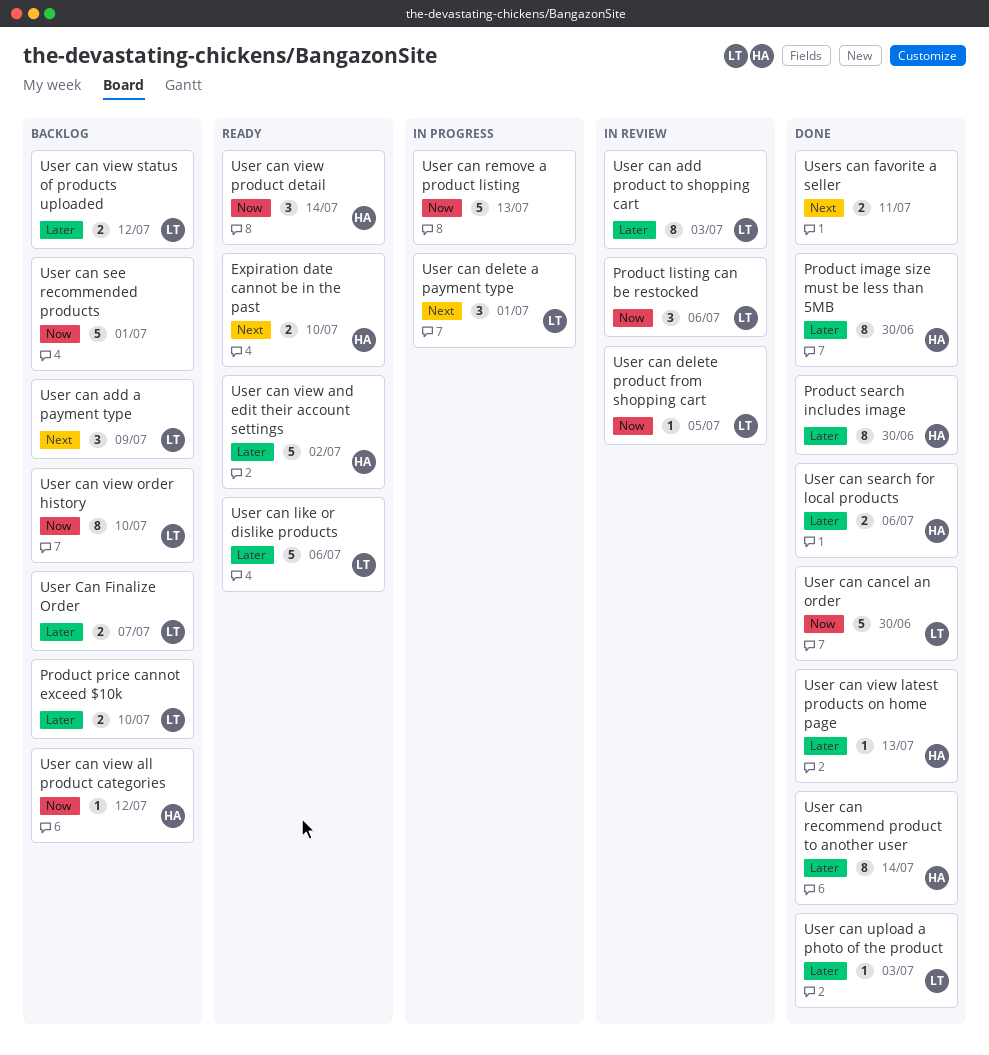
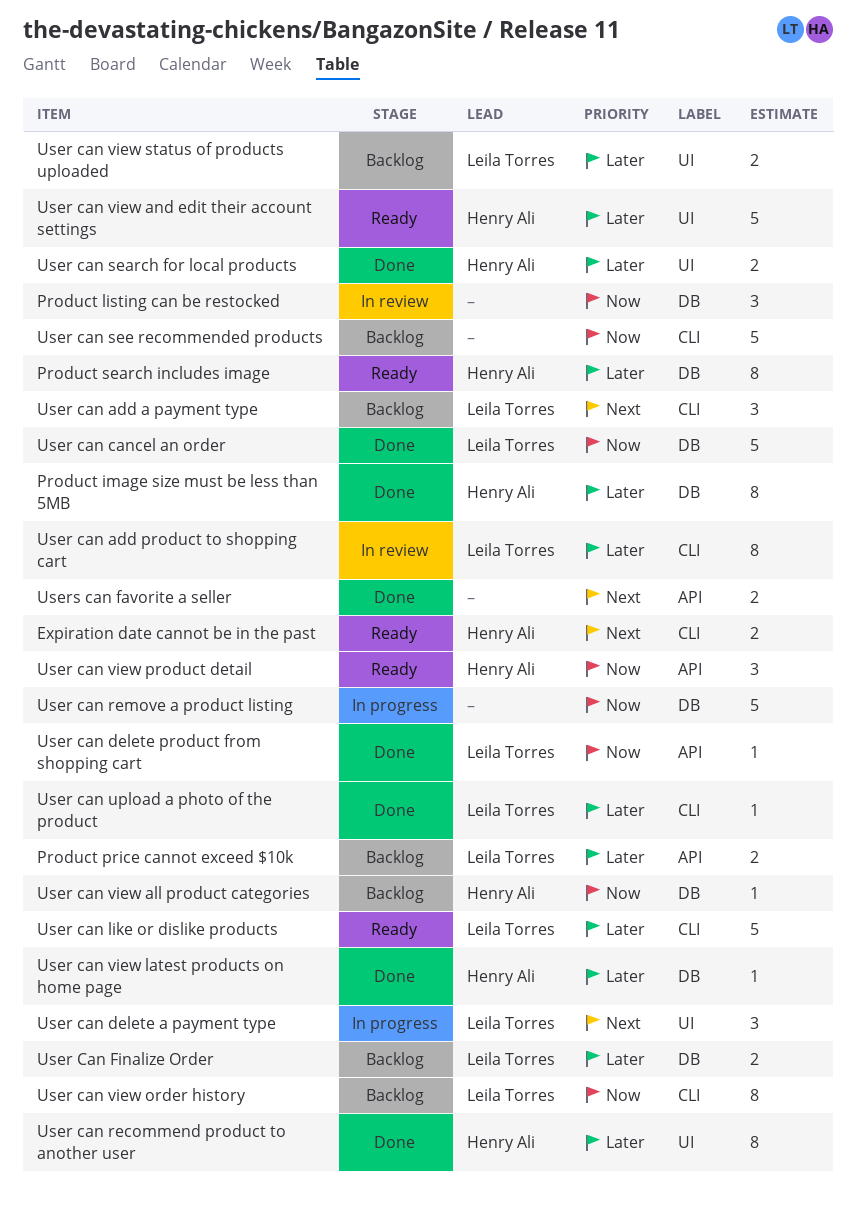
Product listing can be restocked, owner: Leila Torres -> none
Product search includes image, status: Done -> Ready
User can delete product from shopping cart, status: In review -> Done

